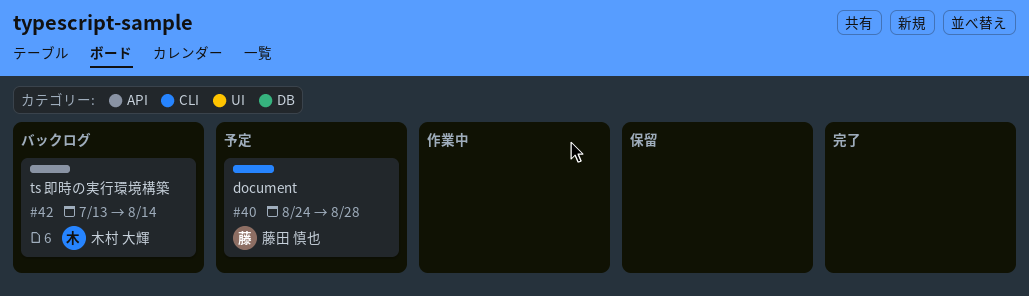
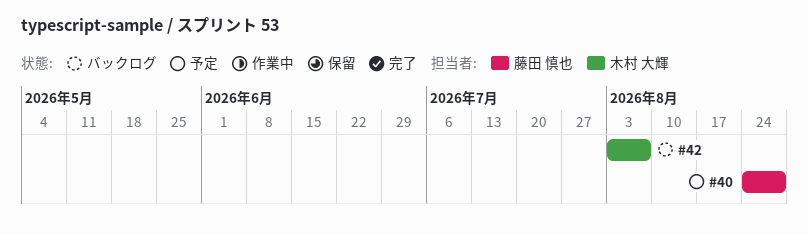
#42, start: Jul 13 -> Aug 3
#42, due: Aug 14 -> Aug 7

